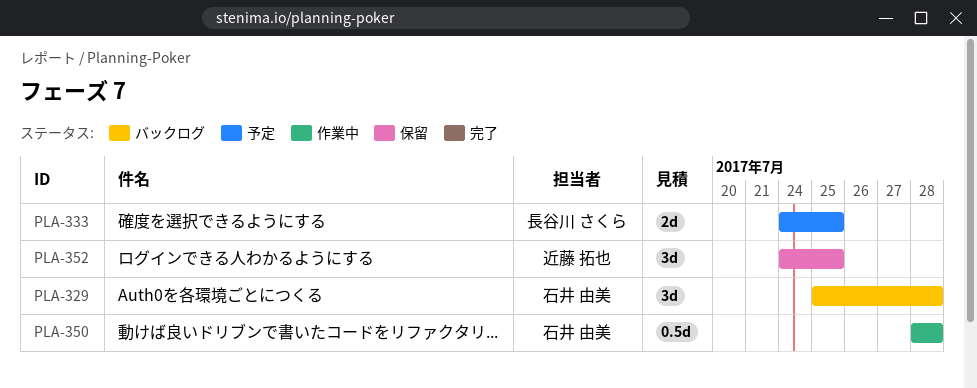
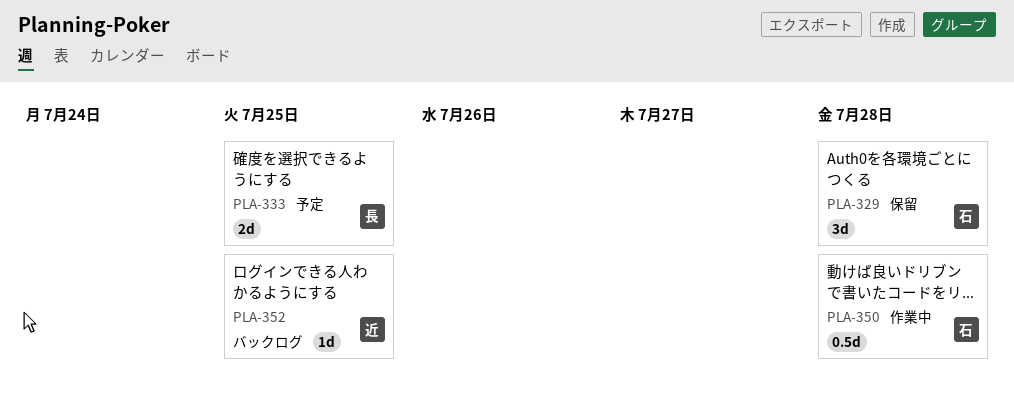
PLA-329, status: バックログ -> 保留
PLA-352, status: 保留 -> バックログ
PLA-352, estimate: 3d -> 1d

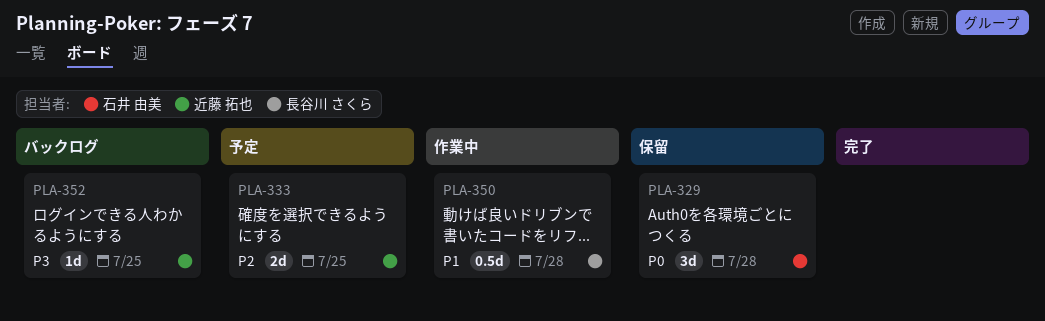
PLA-333, owner: 長谷川 さくら -> 近藤 拓也
PLA-350, owner: 石井 由美 -> 長谷川 さくら

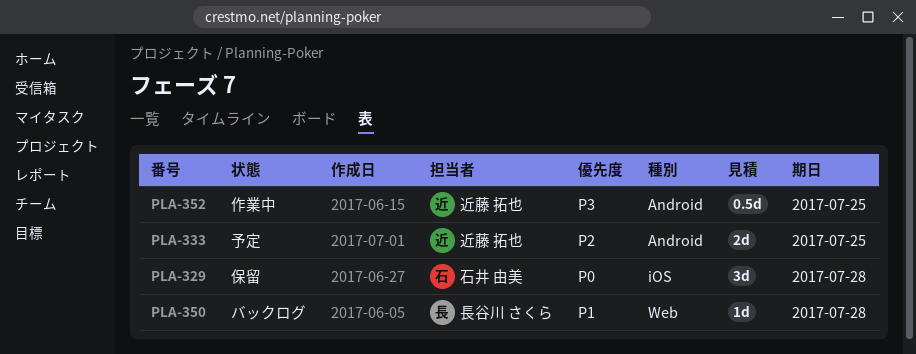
PLA-350, status: 作業中 -> バックログ
PLA-350, estimate: 0.5d -> 1d
PLA-352, status: バックログ -> 作業中
PLA-352, estimate: 1d -> 0.5d

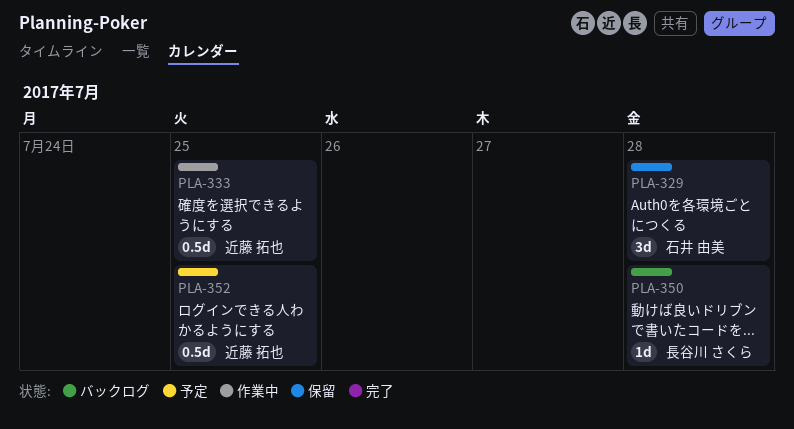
PLA-333, status: 予定 -> 作業中
PLA-333, estimate: 2d -> 0.5d
PLA-352, status: 作業中 -> 予定

